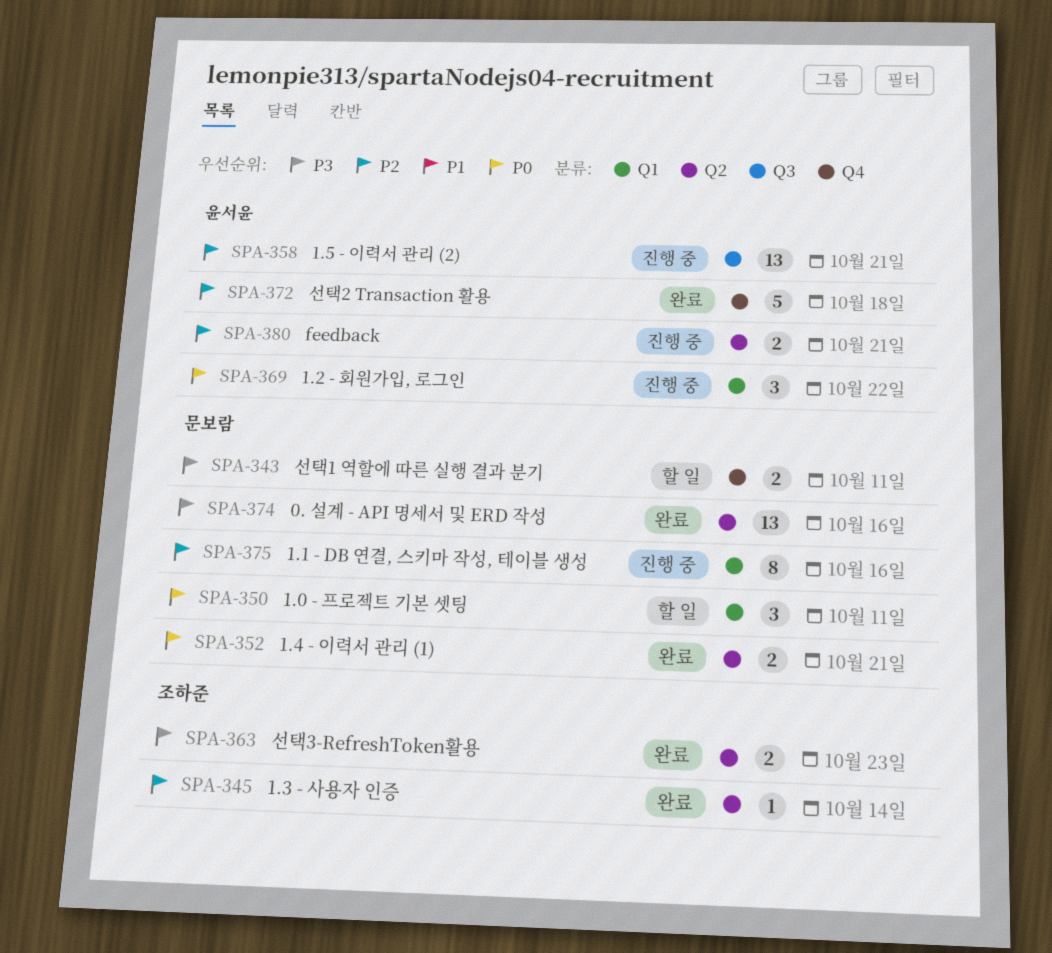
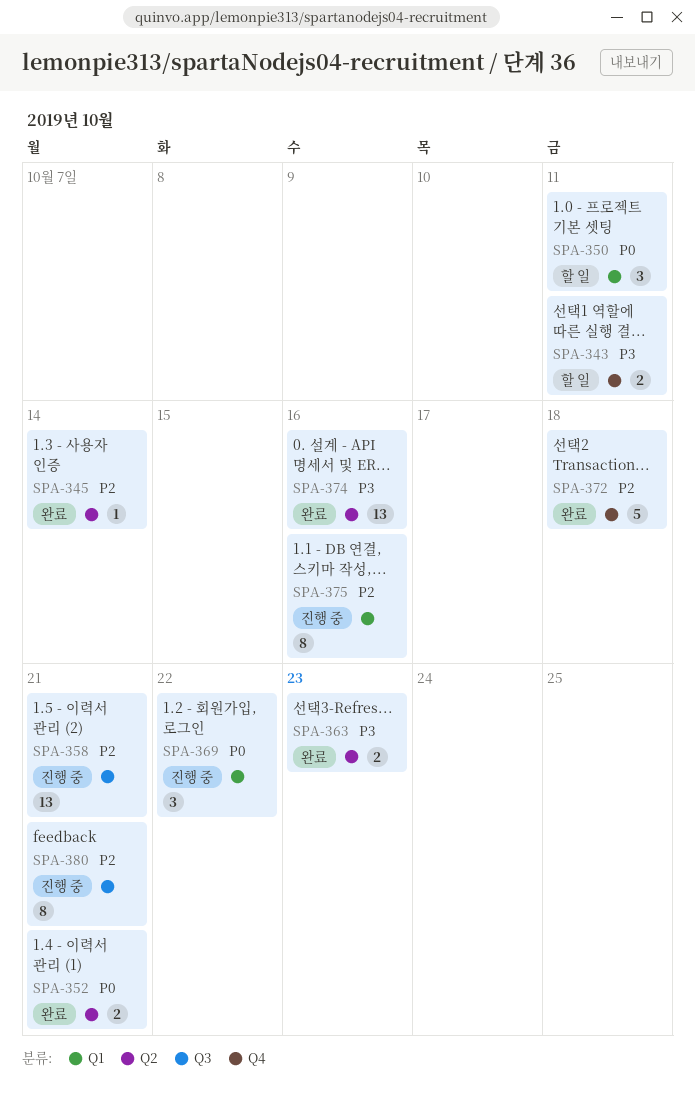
SPA-380, label: Q2 -> Q3
SPA-380, estimate: 2 -> 8

